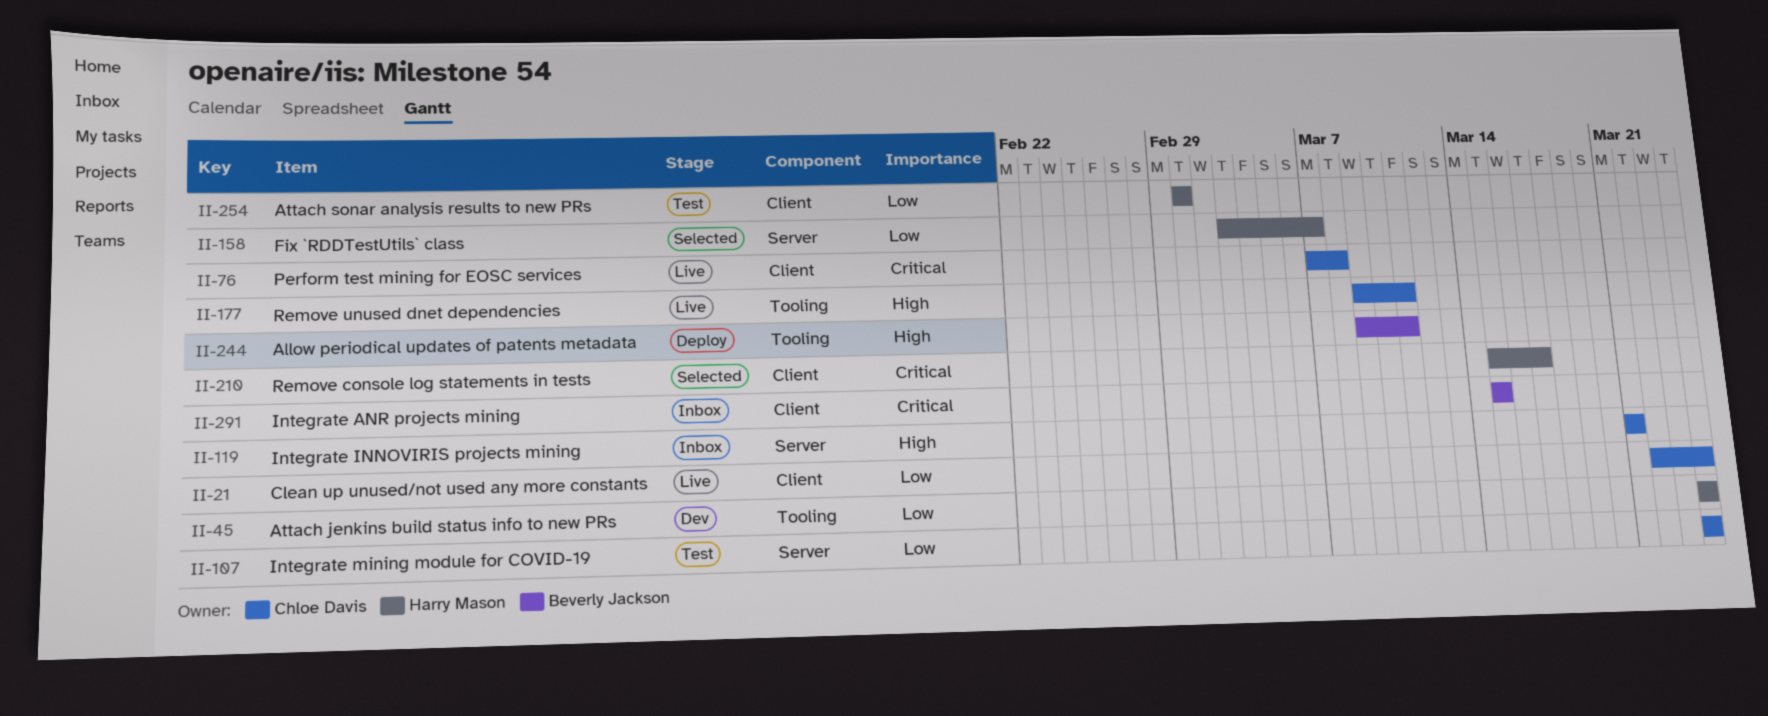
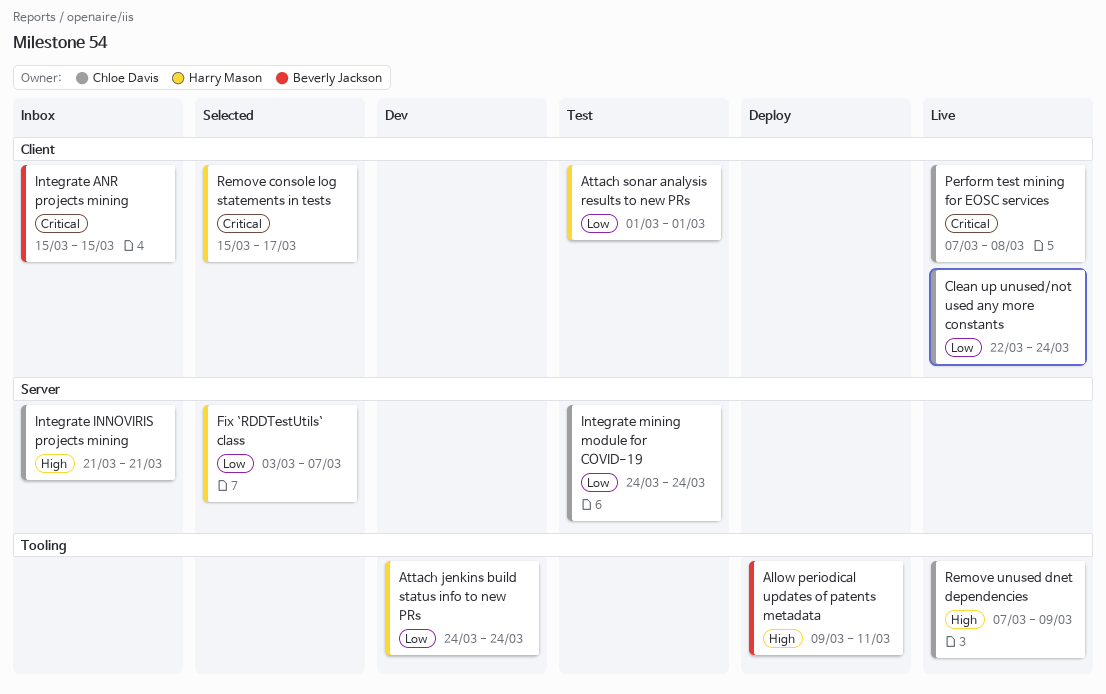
Remove unused dnet dependencies, start: Mar 9 -> Mar 7
Remove unused dnet dependencies, due: Mar 11 -> Mar 9

